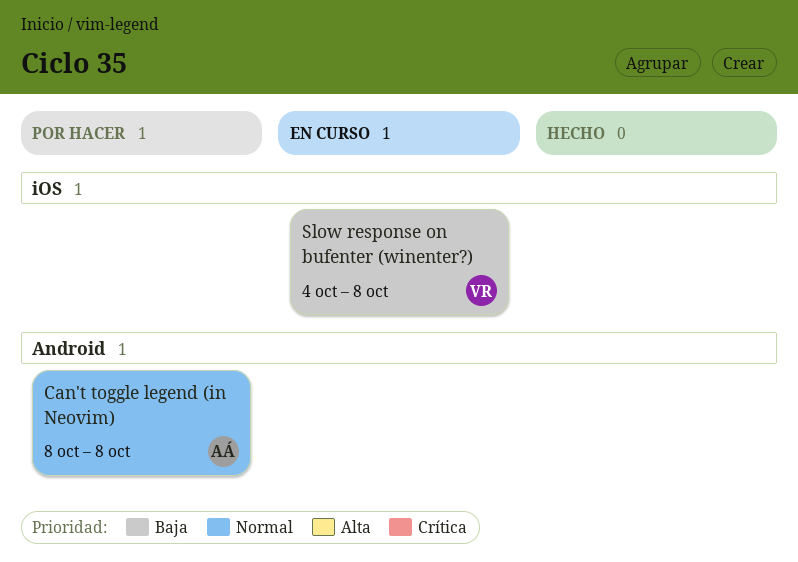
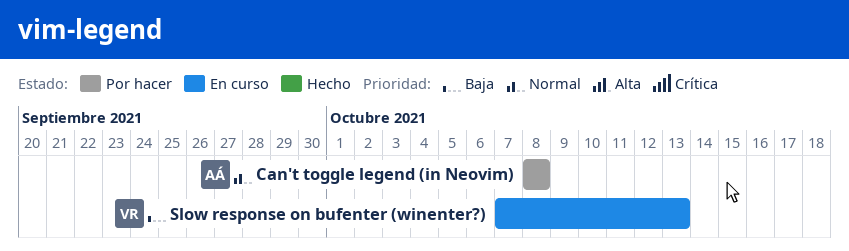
Slow response on bufenter (winenter?), start: Oct 4 -> Oct 7
Slow response on bufenter (winenter?), due: Oct 8 -> Oct 13

